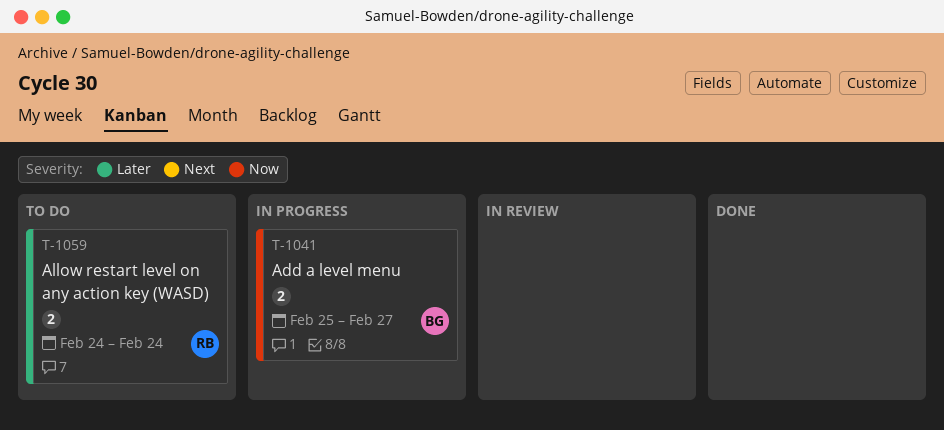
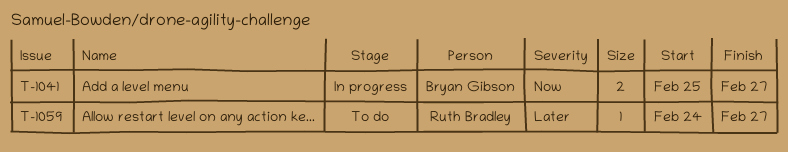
T-1059, estimate: 2 -> 1
T-1059, due: Feb 24 -> Feb 27

